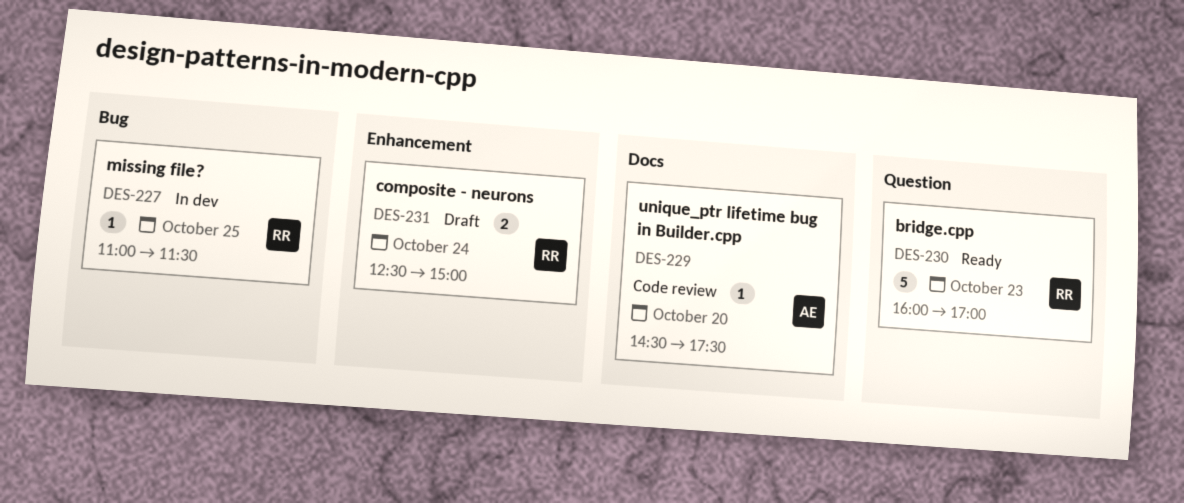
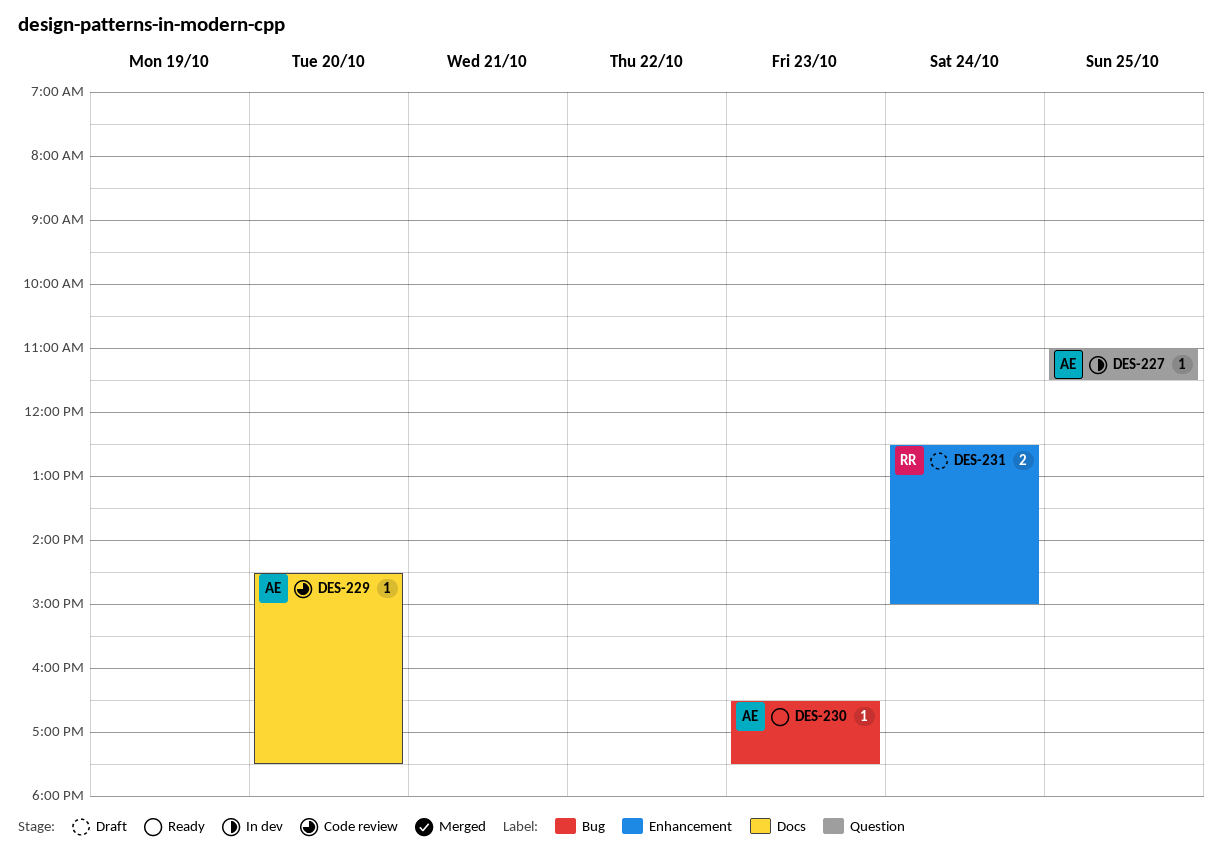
DES-227, owner: RR -> AE
DES-227, label: Bug -> Question
DES-230, owner: RR -> AE
DES-230, label: Question -> Bug
DES-230, estimate: 5 -> 1
DES-230, begins: 16:00 -> 16:30
DES-230, ends: 17:00 -> 17:30

